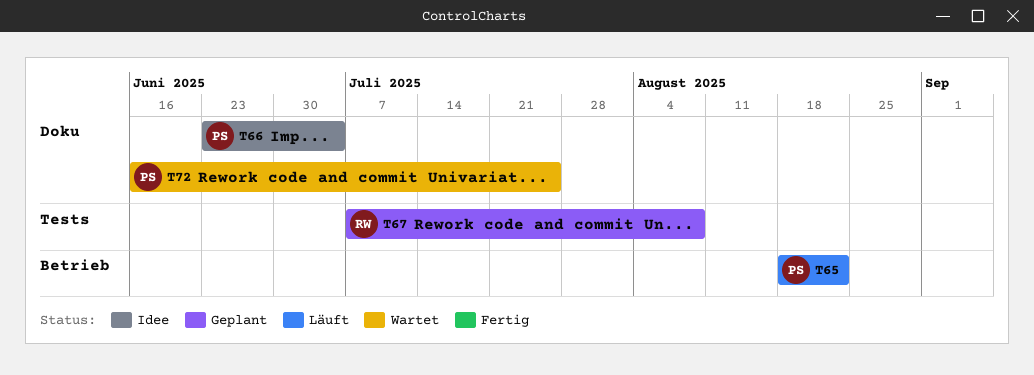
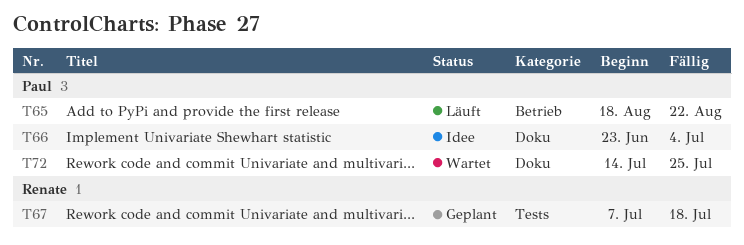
T67, due: Aug 8 -> Jul 18
T72, start: Jun 16 -> Jul 14

